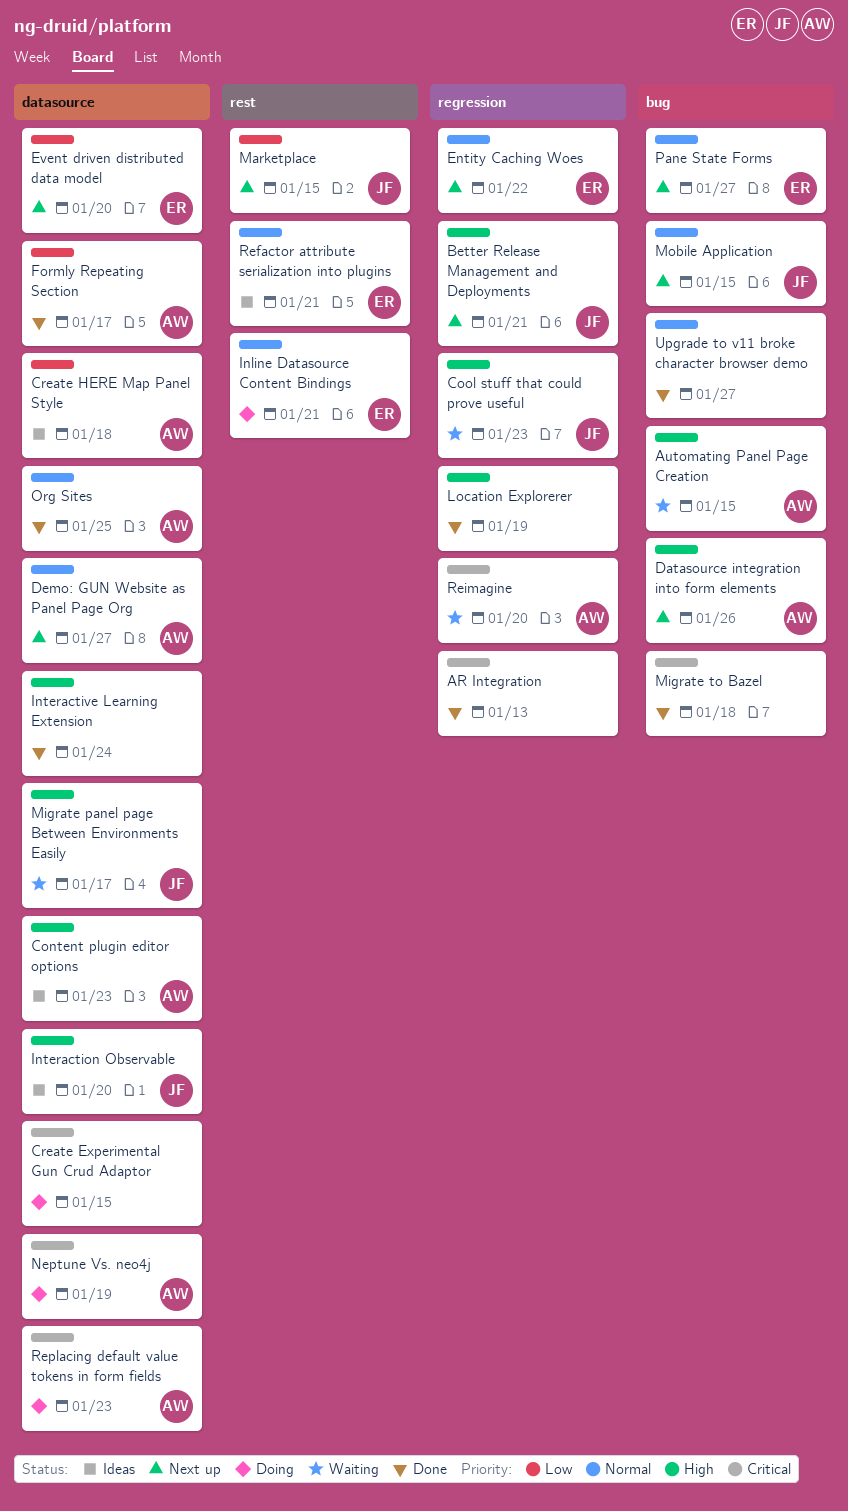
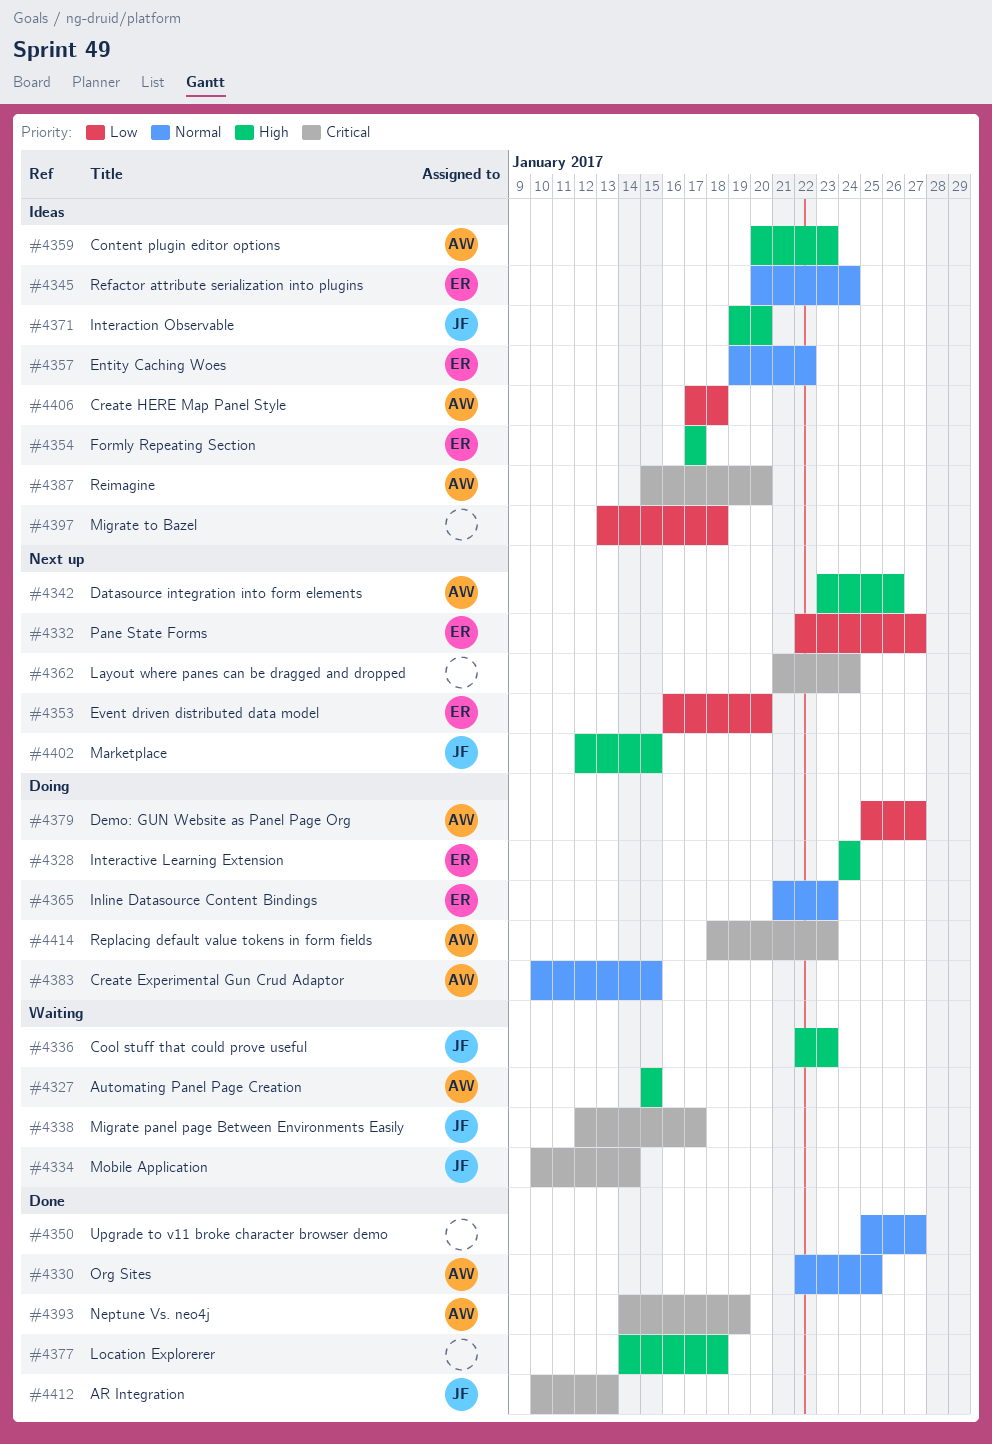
AR Integration, owner: none -> JF
Better Release Management and Deployments: present -> none
Create Experimental Gun Crud Adaptor, owner: none -> AW
Create Experimental Gun Crud Adaptor, priority: Critical -> Normal
Demo: GUN Website as Panel Page Org, status: Next up -> Doing
Demo: GUN Website as Panel Page Org, priority: Normal -> Low
Entity Caching Woes, status: Next up -> Ideas
Formly Repeating Section, status: Done -> Ideas
Formly Repeating Section, owner: AW -> ER
Formly Repeating Section, priority: Low -> High
Inline Datasource Content Bindings, due: Jan 21 -> Jan 23
Interactive Learning Extension, status: Done -> Doing
Interactive Learning Extension, owner: none -> ER
Layout where panes can be dragged and dropped: none -> present
Location Explorerer, due: Jan 19 -> Jan 18
Marketplace, priority: Low -> High
Migrate panel page Between Environments Easily, priority: High -> Critical
Migrate to Bazel, status: Done -> Ideas
Migrate to Bazel, priority: Critical -> Low
Mobile Application, status: Next up -> Waiting
Mobile Application, priority: Normal -> Critical
Mobile Application, due: Jan 15 -> Jan 14
Neptune Vs. neo4j, status: Doing -> Done
Pane State Forms, priority: Normal -> Low
Refactor attribute serialization into plugins, due: Jan 21 -> Jan 24
Reimagine, status: Waiting -> Ideas

